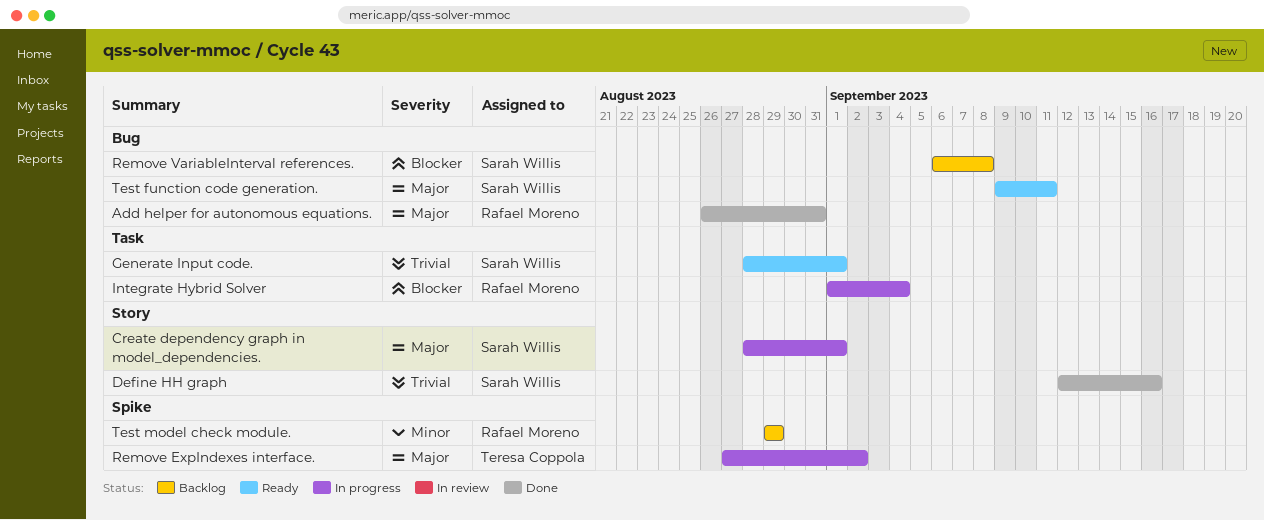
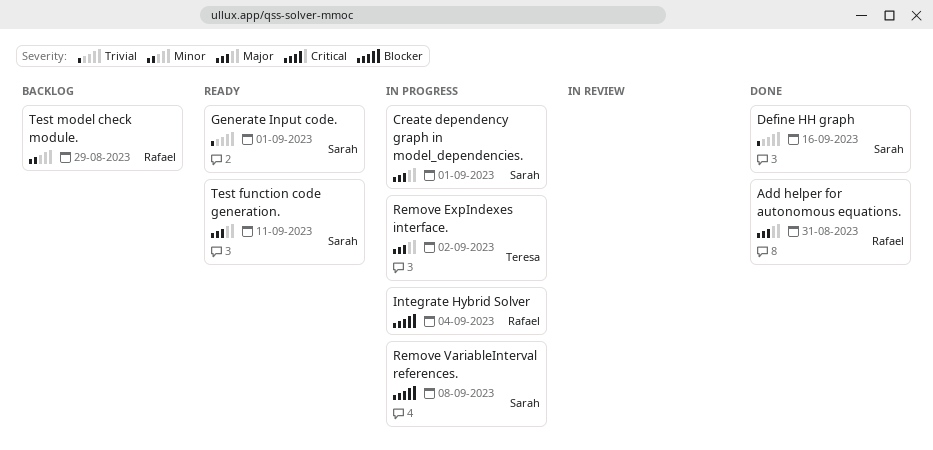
Remove VariableInterval references., status: Backlog -> In progress

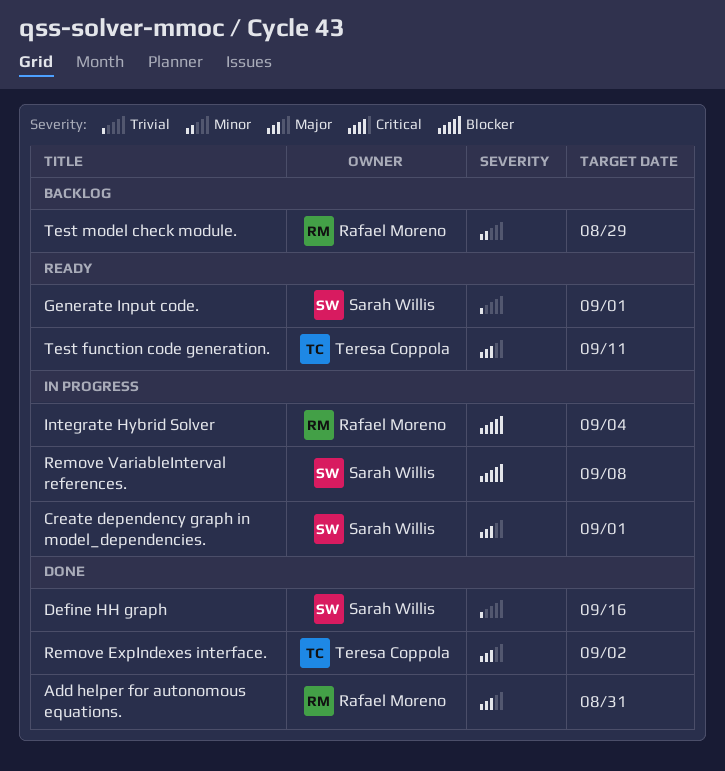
Remove ExpIndexes interface., status: In progress -> Done
Test function code generation., owner: Sarah Willis -> Teresa Coppola

